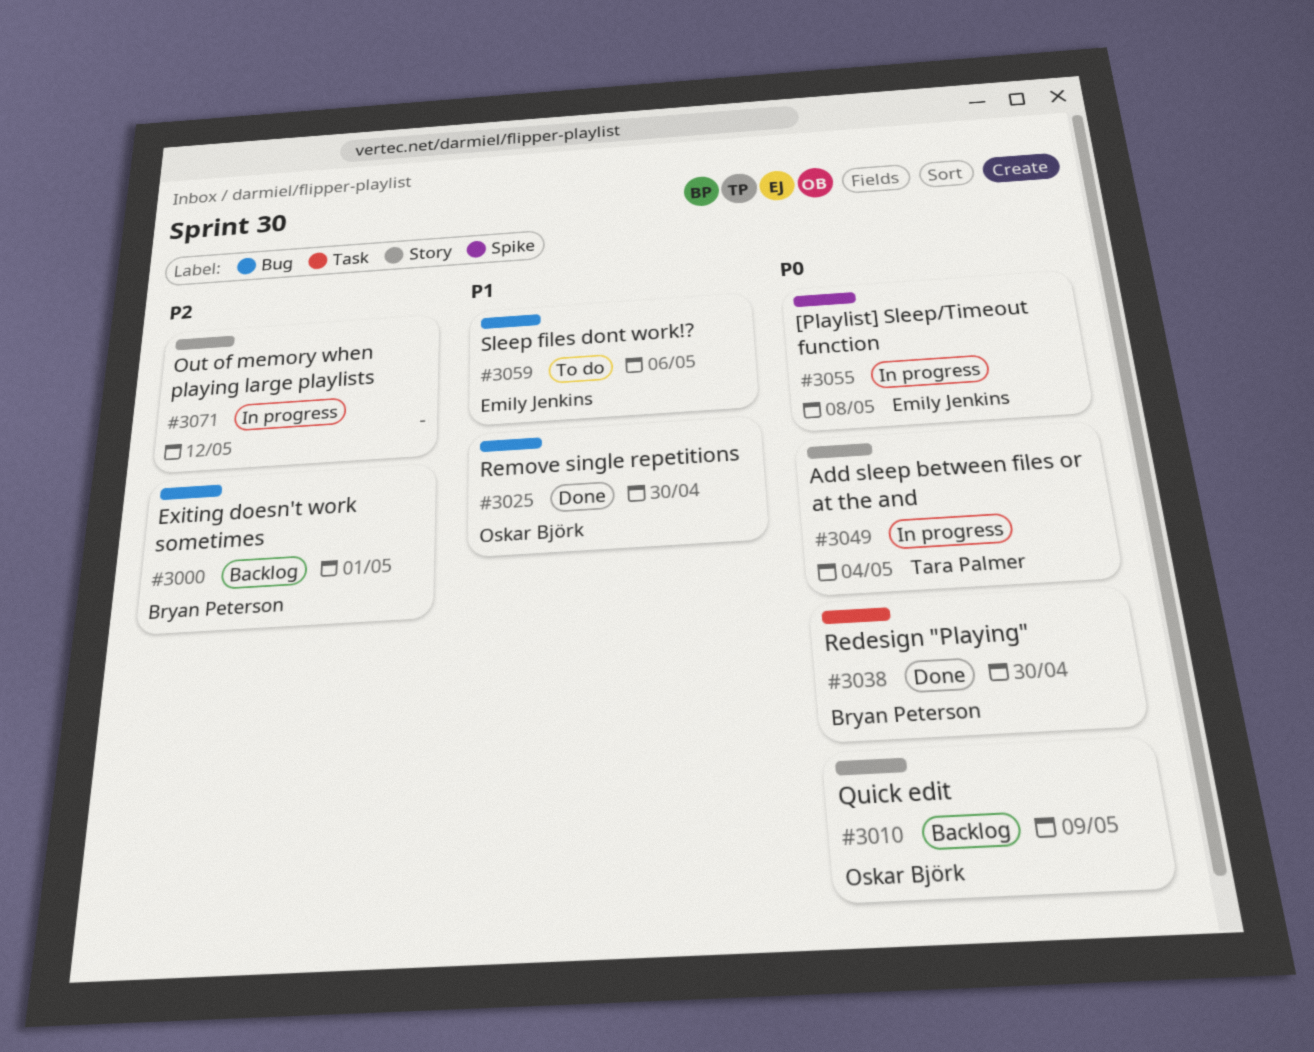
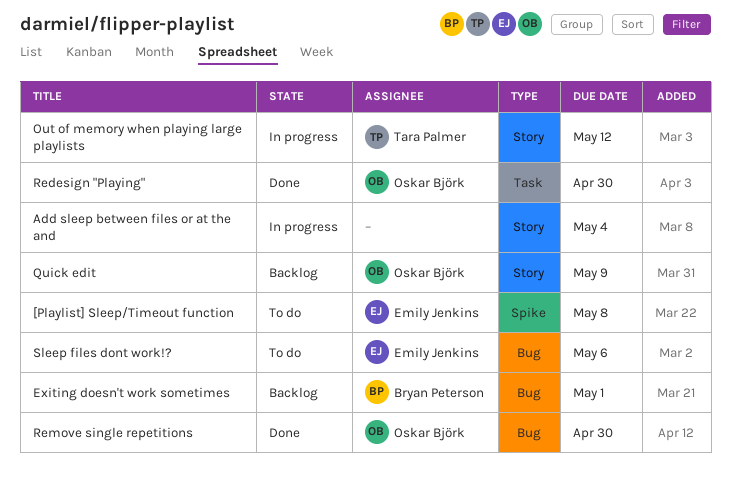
[Playlist] Sleep/Timeout function, status: In progress -> To do
Add sleep between files or at the and, owner: Tara Palmer -> none
Out of memory when playing large playlists, owner: none -> Tara Palmer
Redesign "Playing", owner: Bryan Peterson -> Oskar Björk

